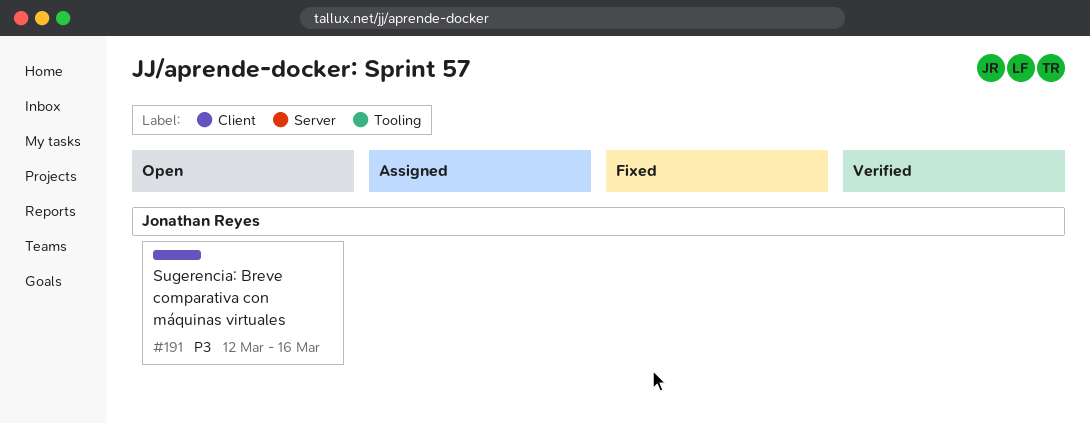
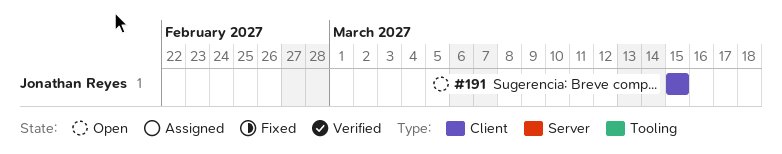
#191, start: Mar 12 -> Mar 15
#191, due: Mar 16 -> Mar 15

